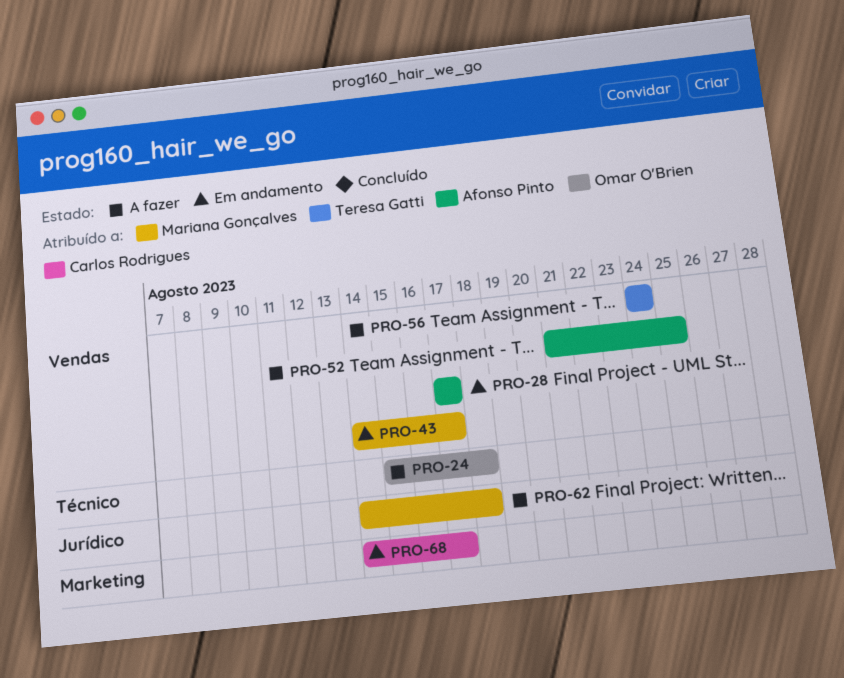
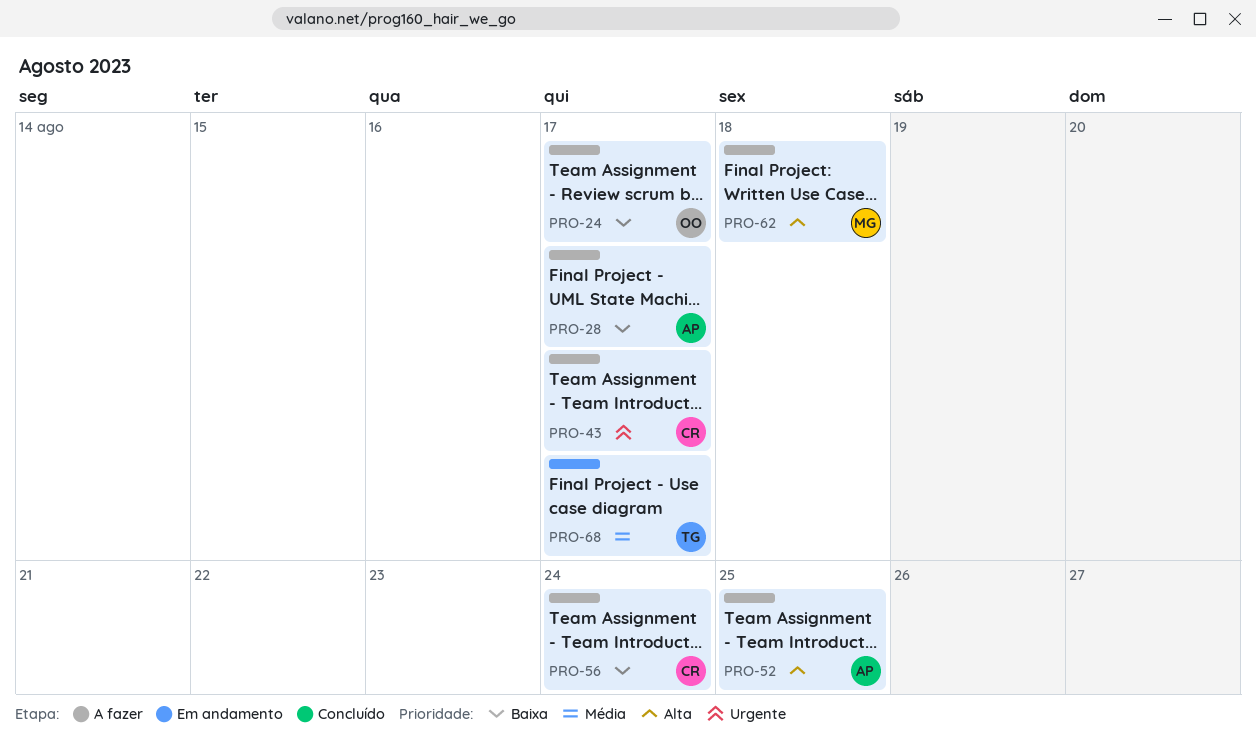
PRO-24, due: Aug 18 -> Aug 17
PRO-28, status: Em andamento -> A fazer
PRO-43, status: Em andamento -> A fazer
PRO-43, owner: Mariana Gonçalves -> Carlos Rodrigues
PRO-56, owner: Teresa Gatti -> Carlos Rodrigues
PRO-68, owner: Carlos Rodrigues -> Teresa Gatti

